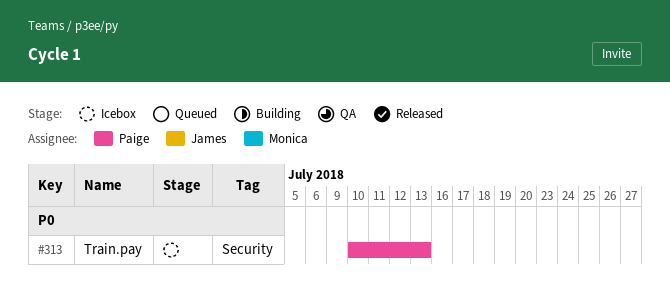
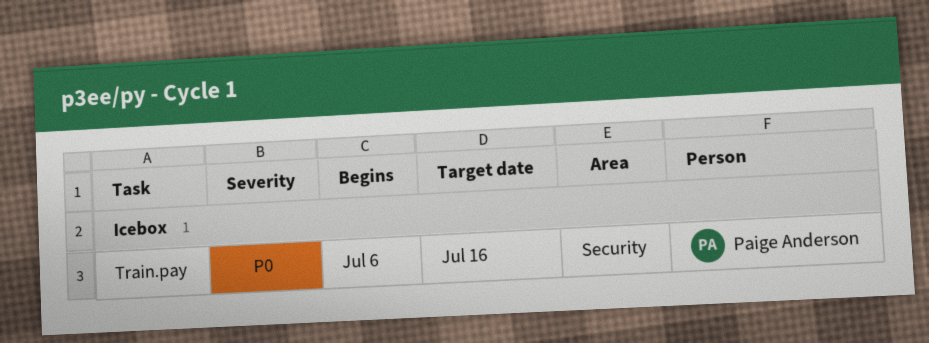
Train.pay, start: Jul 10 -> Jul 6
Train.pay, due: Jul 13 -> Jul 16

